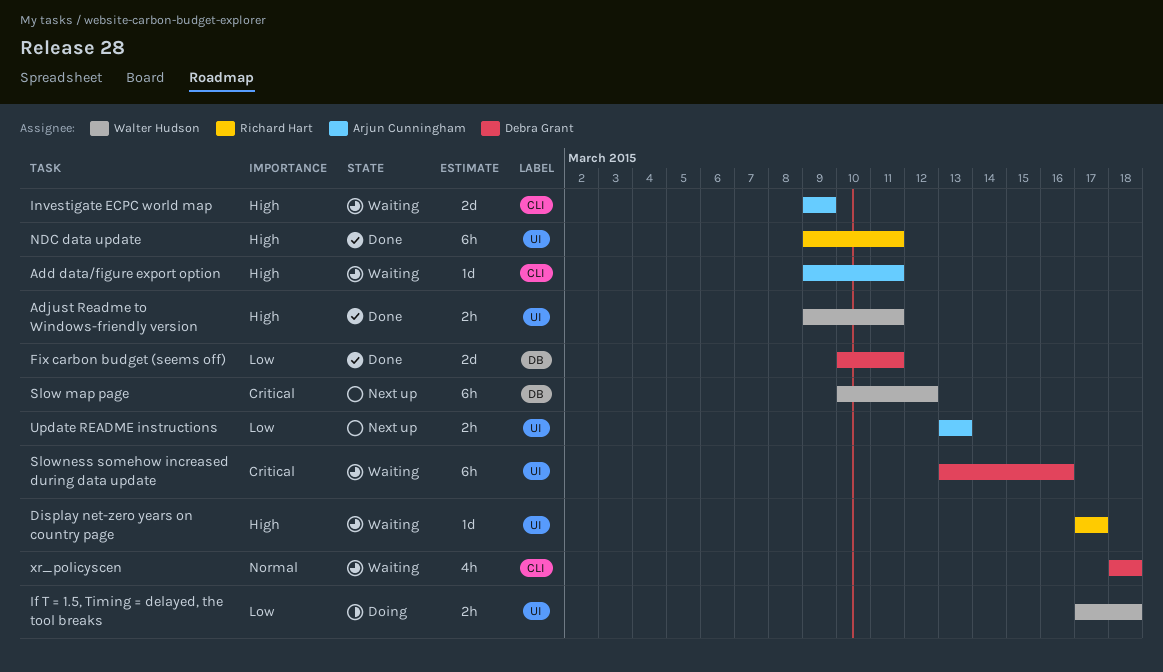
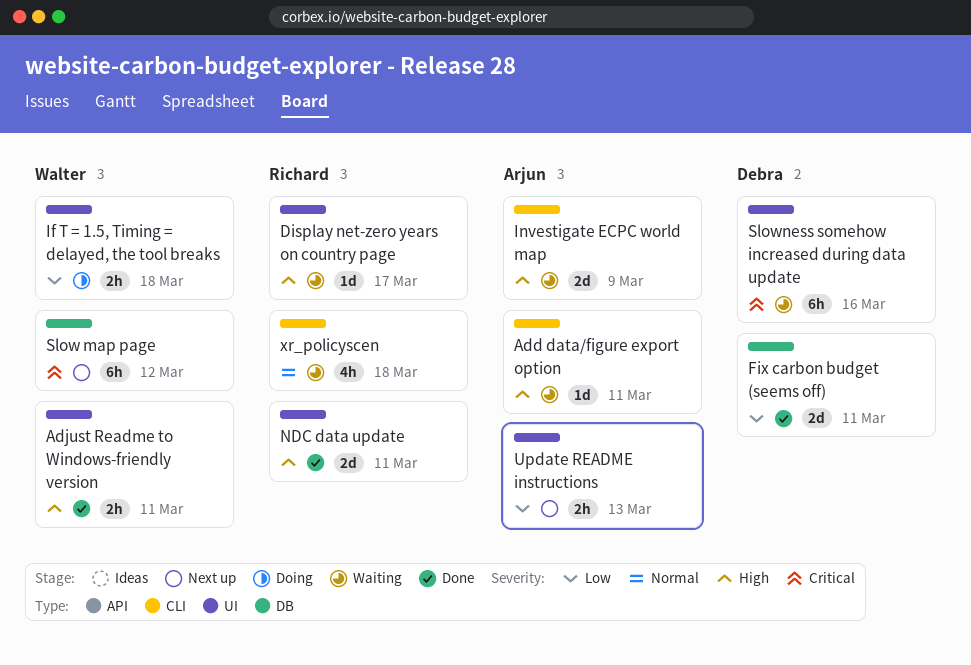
NDC data update, estimate: 6h -> 2d
xr_policyscen, owner: Debra Grant -> Richard Hart

